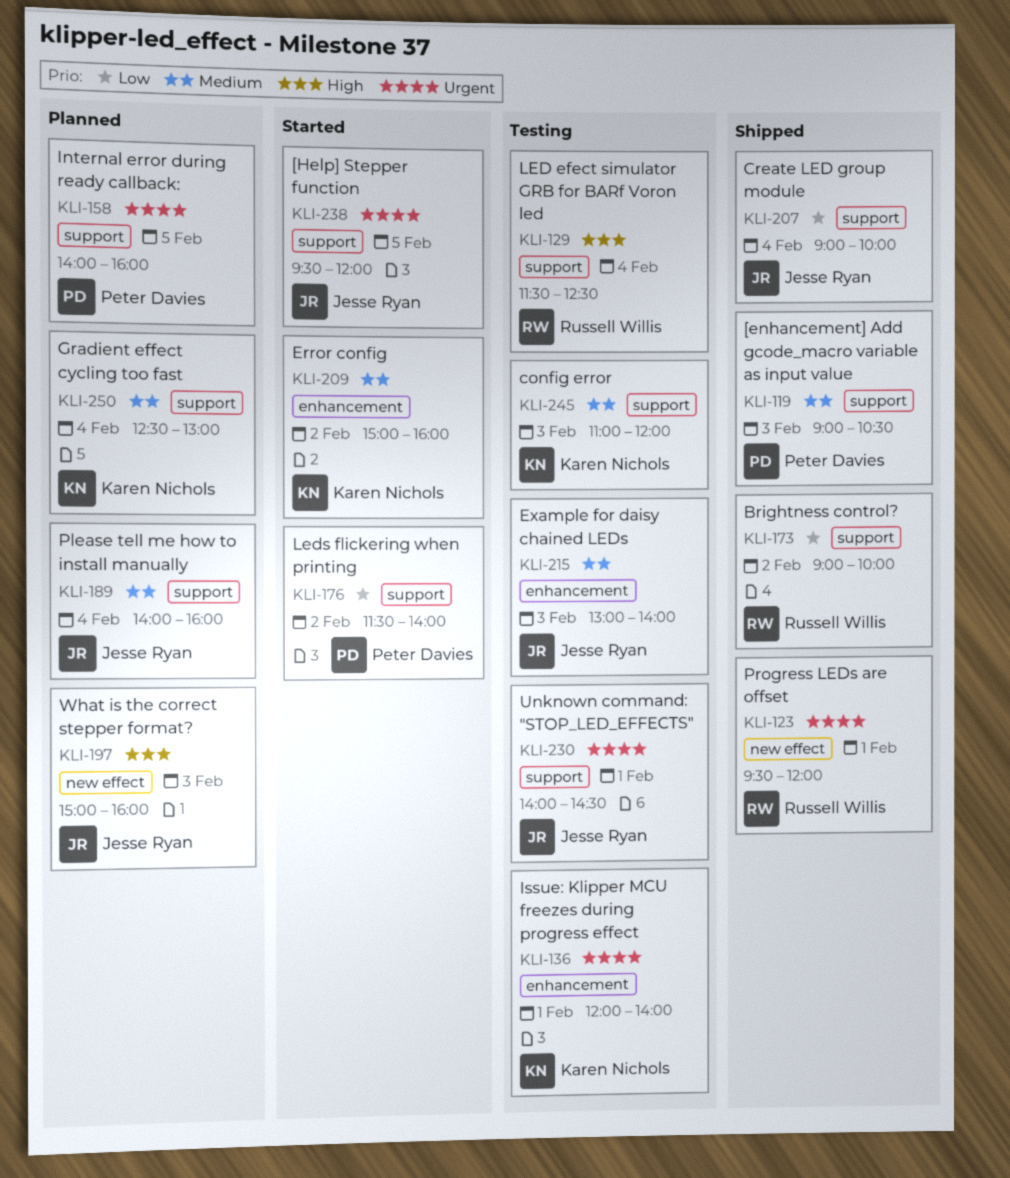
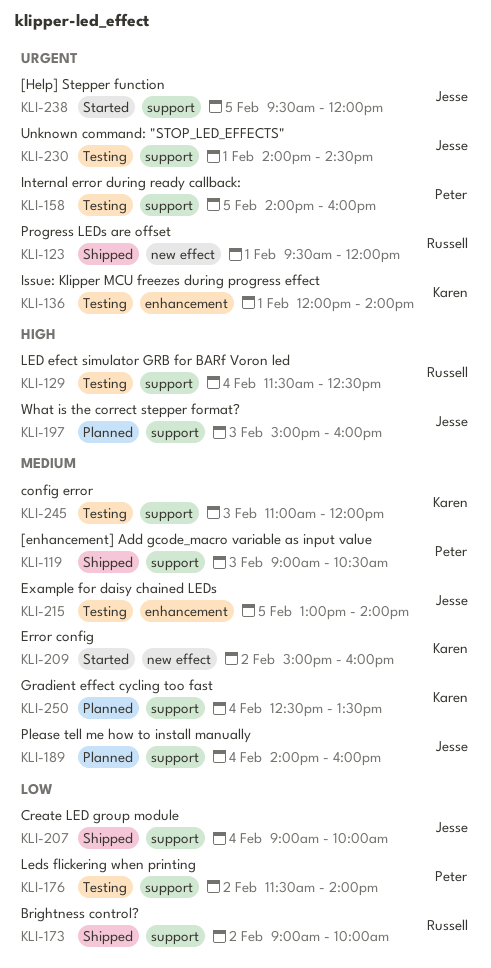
KLI-158, status: Planned -> Testing
KLI-176, status: Started -> Testing
KLI-197, label: new effect -> support
KLI-209, label: enhancement -> new effect
KLI-215, day: Feb 3 -> Feb 5
KLI-250, ends: 13:00 -> 13:30

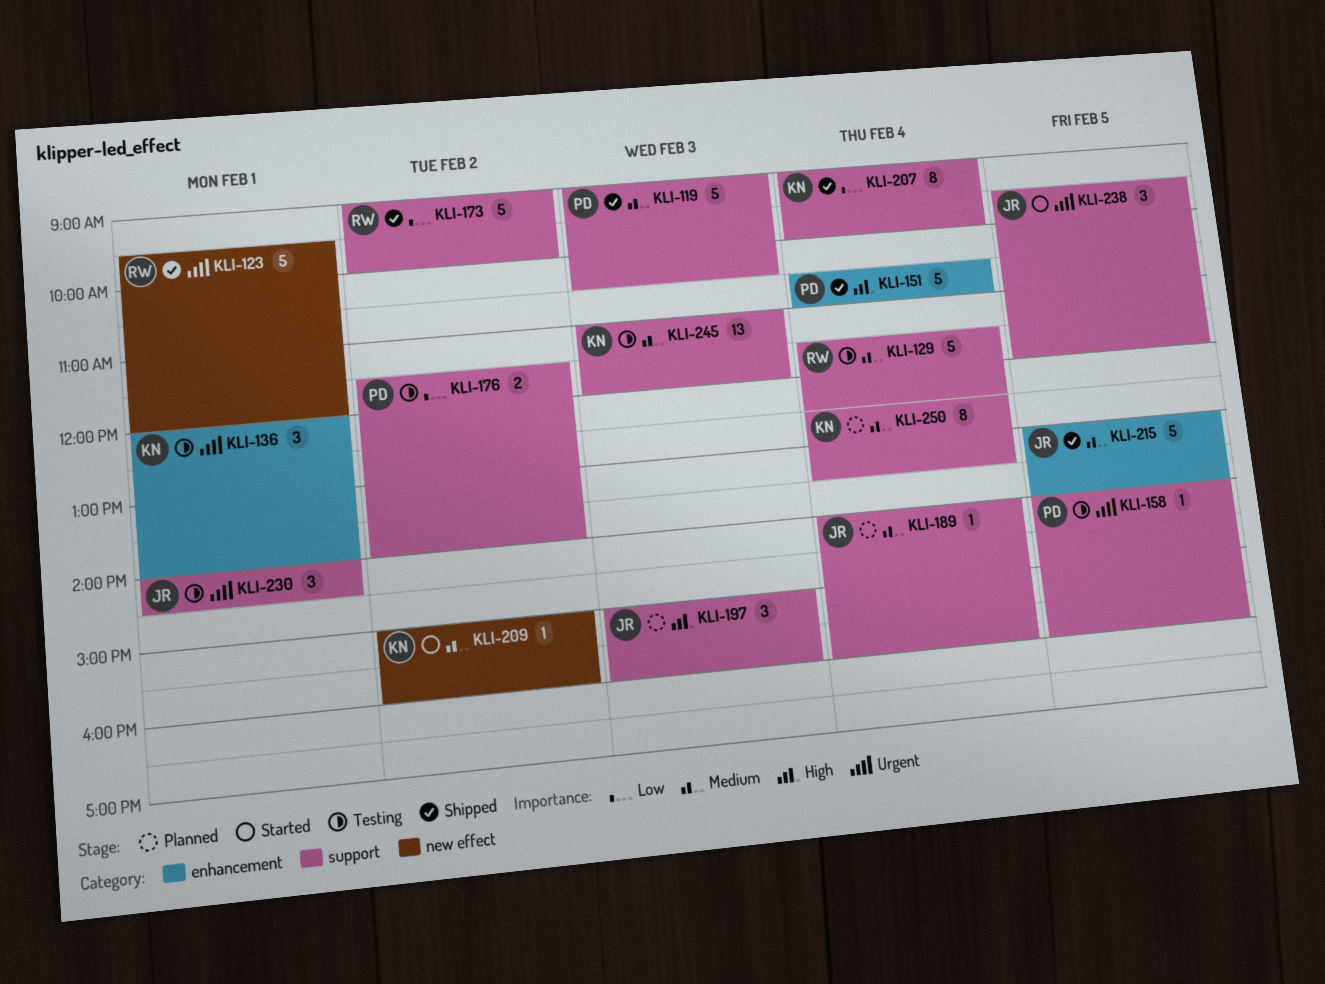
KLI-129, priority: High -> Medium
KLI-151: none -> present
KLI-207, owner: Jesse -> Karen
KLI-215, status: Testing -> Shipped

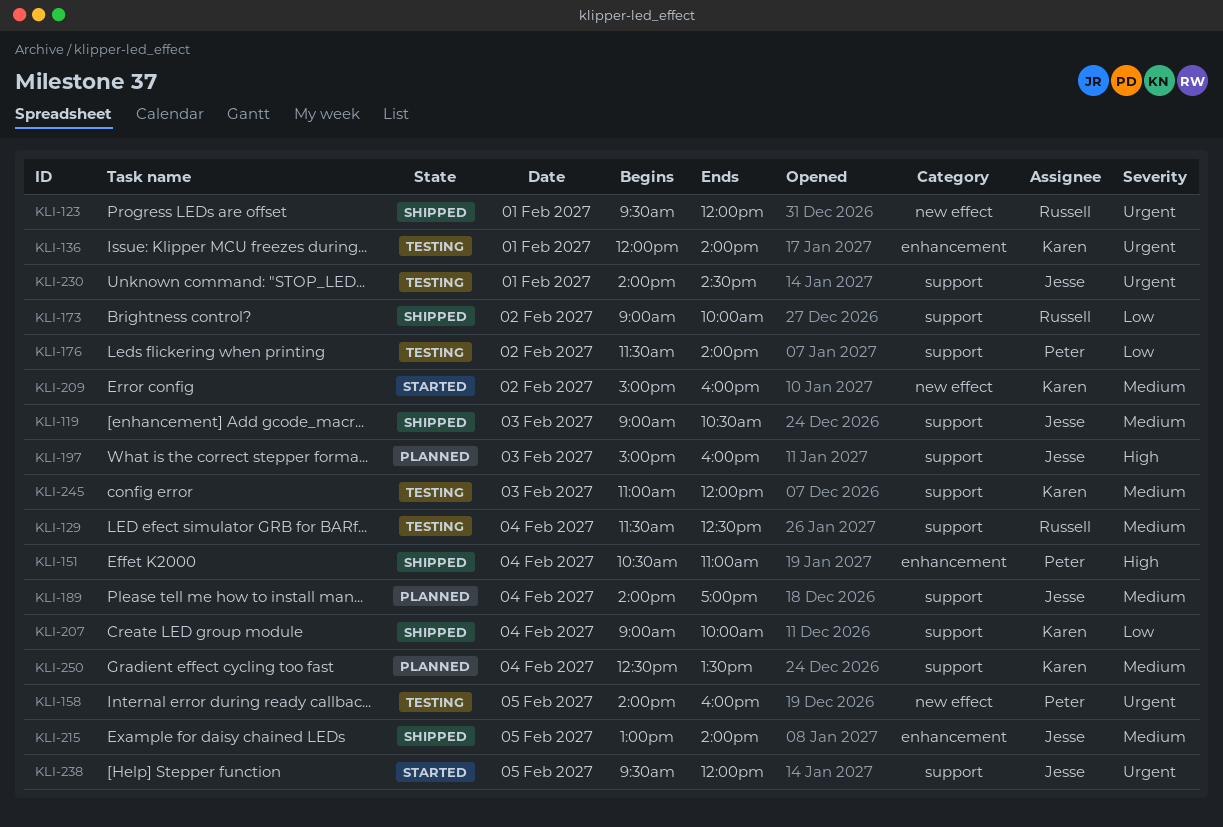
KLI-119, owner: Peter -> Jesse
KLI-158, label: support -> new effect
KLI-189, ends: 16:00 -> 17:00

